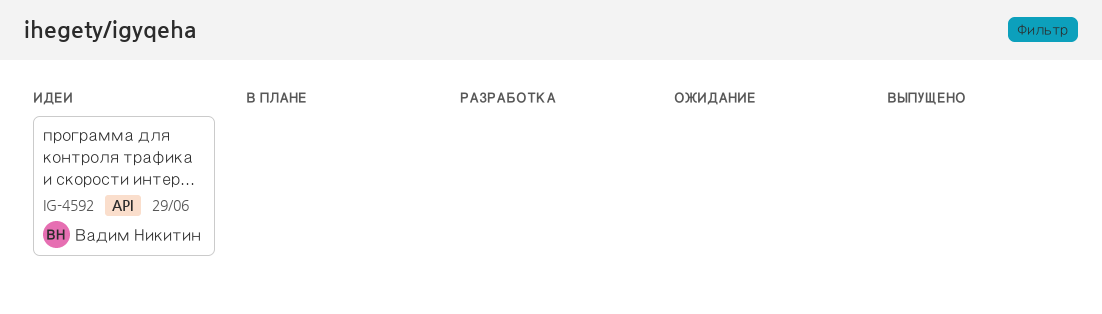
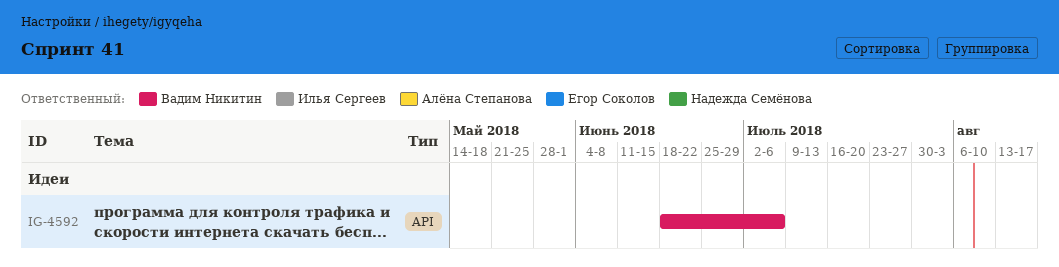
IG-4592, due: Jun 29 -> Jul 6

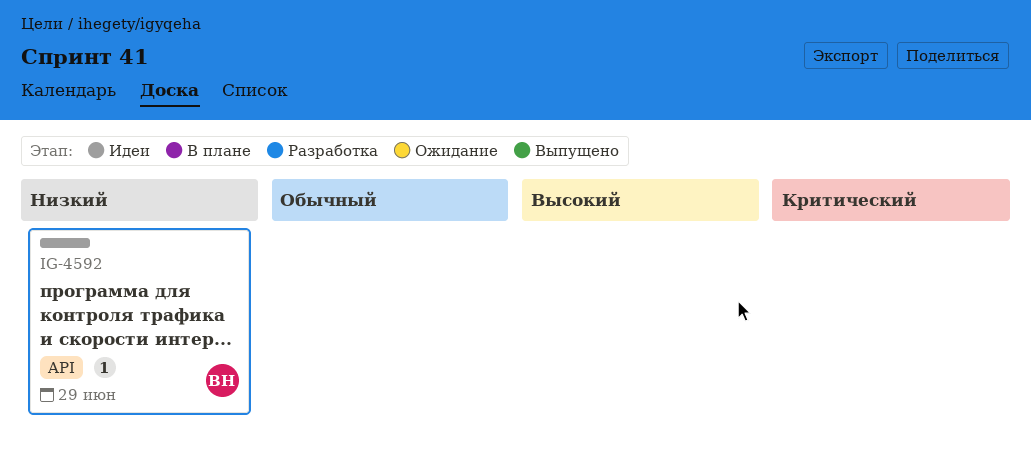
IG-4592, due: Jul 6 -> Jun 29

